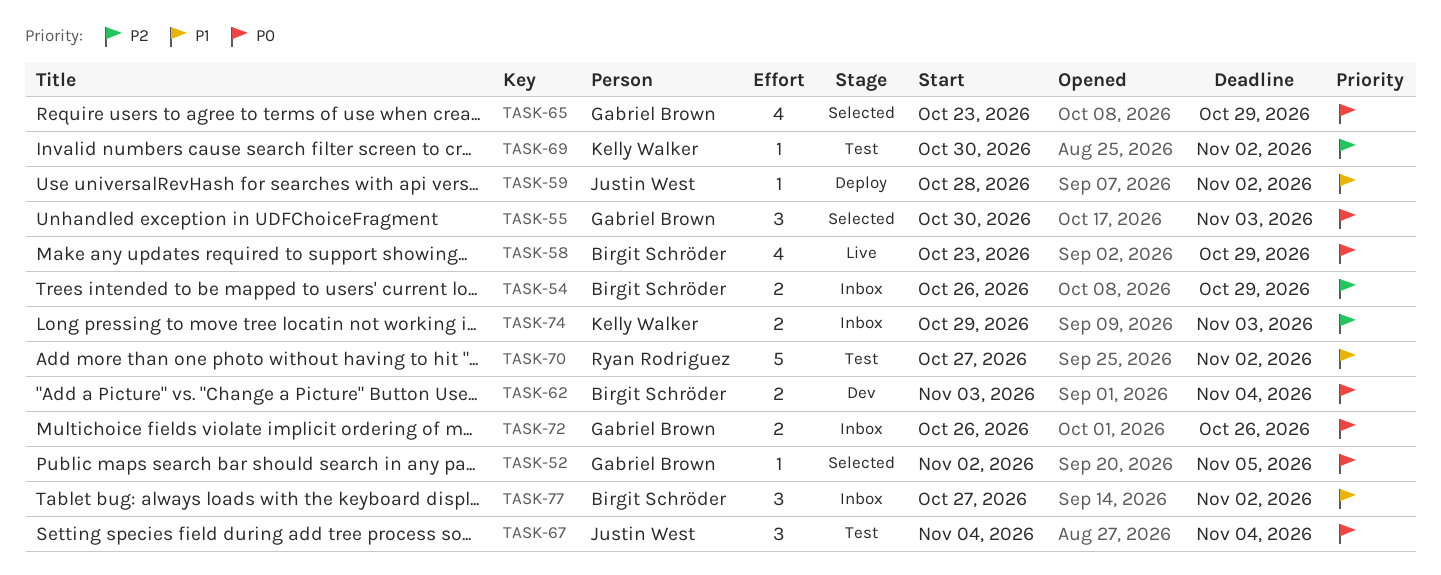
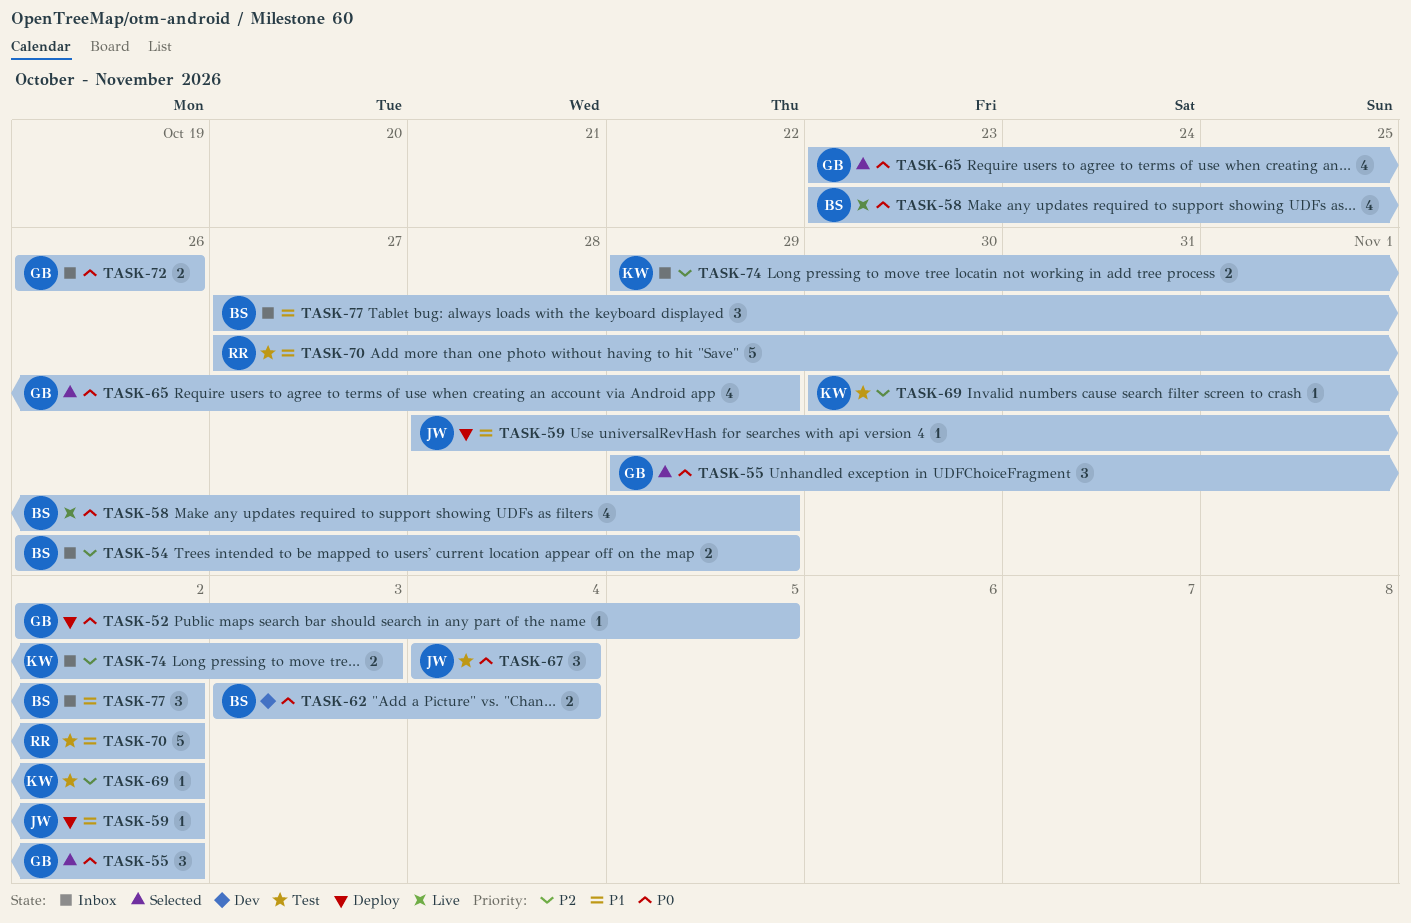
TASK-52, status: Selected -> Deploy
TASK-55, start: Oct 30 -> Oct 29
TASK-55, due: Nov 3 -> Nov 2

